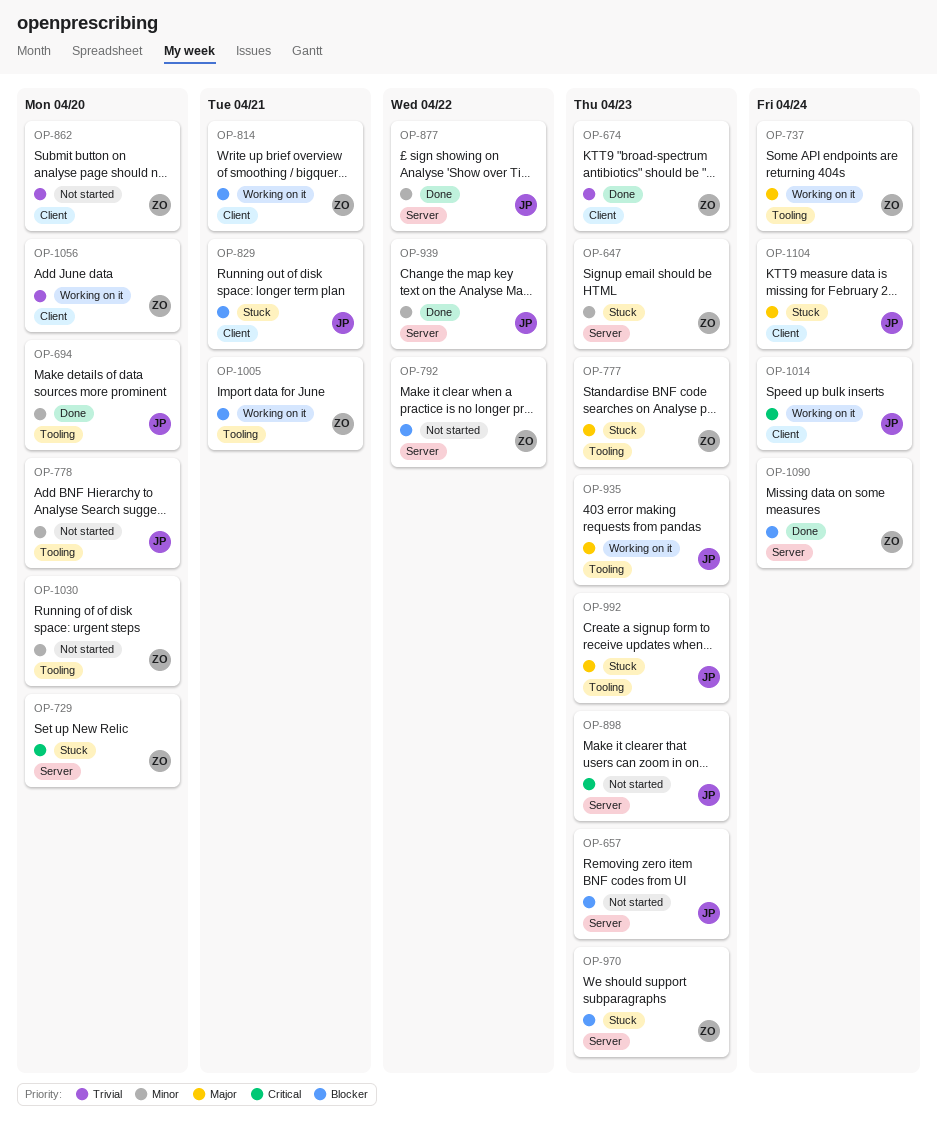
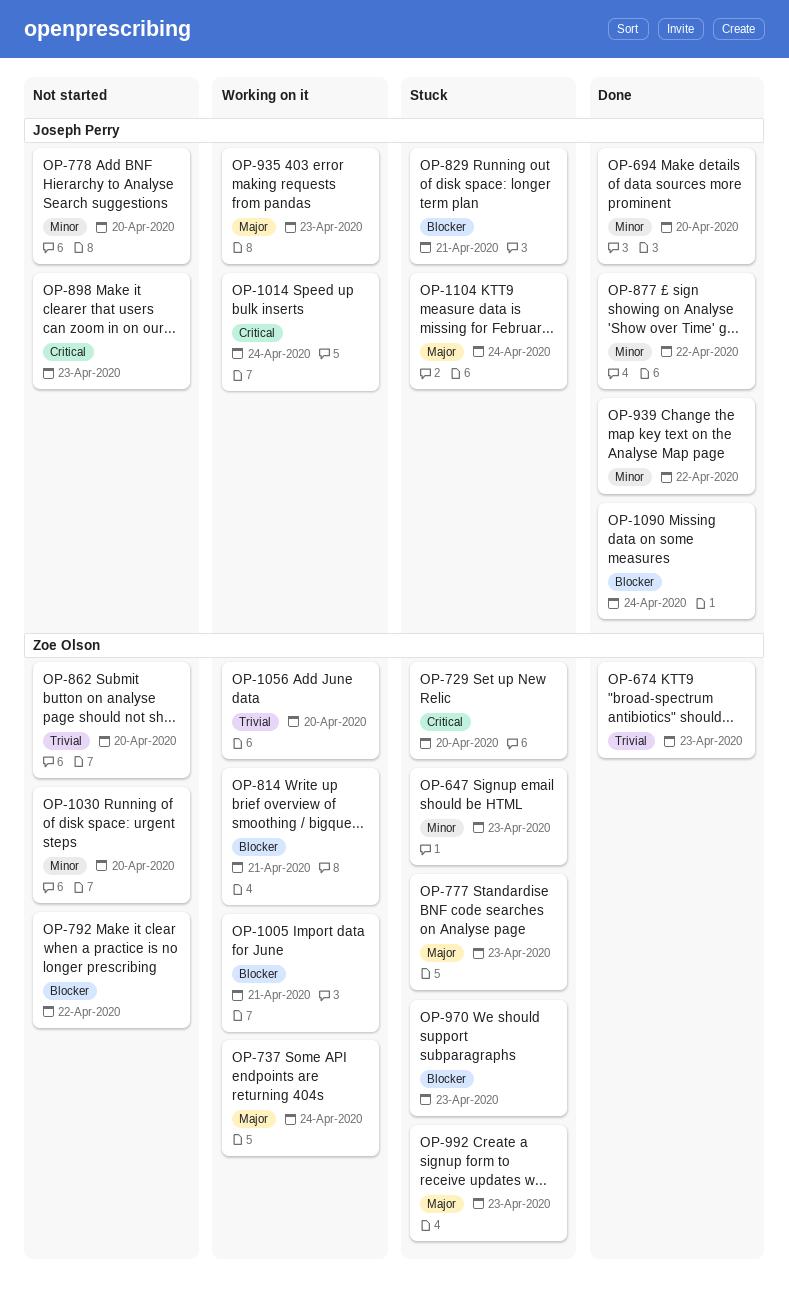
OP-657: present -> none
OP-992, owner: Joseph Perry -> Zoe Olson
OP-1090, owner: Zoe Olson -> Joseph Perry

